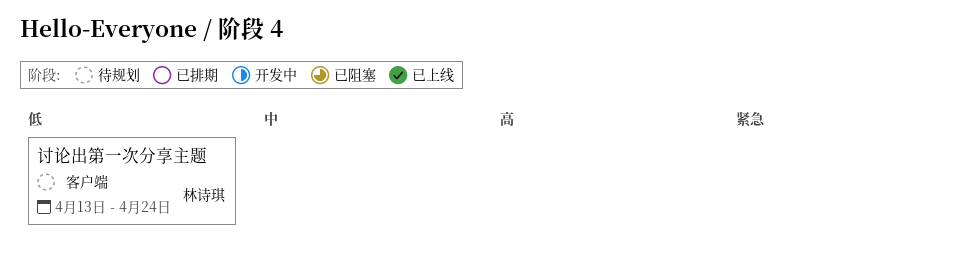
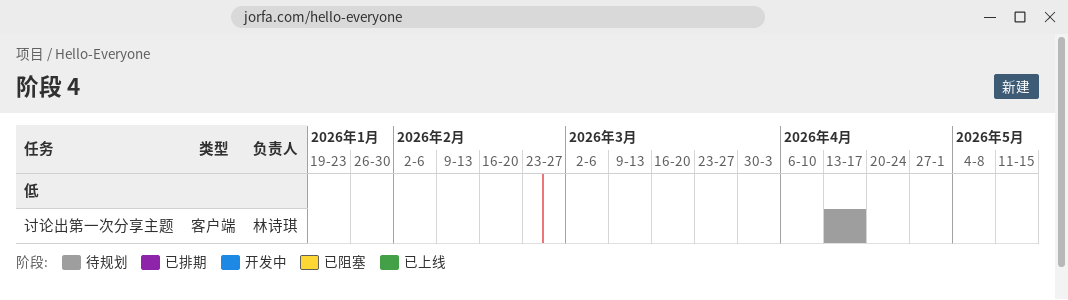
讨论出第一次分享主题, due: Apr 24 -> Apr 17

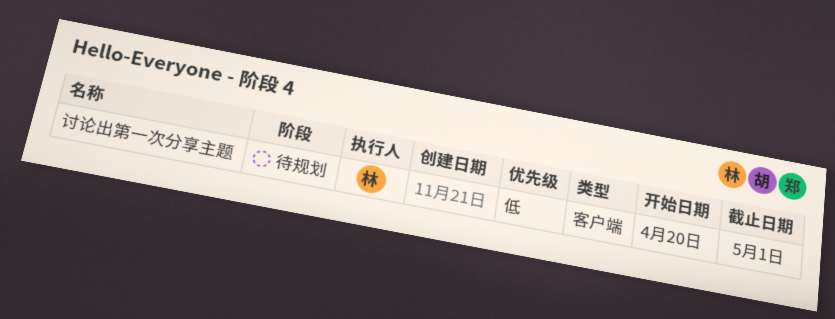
讨论出第一次分享主题, start: Apr 13 -> Apr 20
讨论出第一次分享主题, due: Apr 17 -> May 1

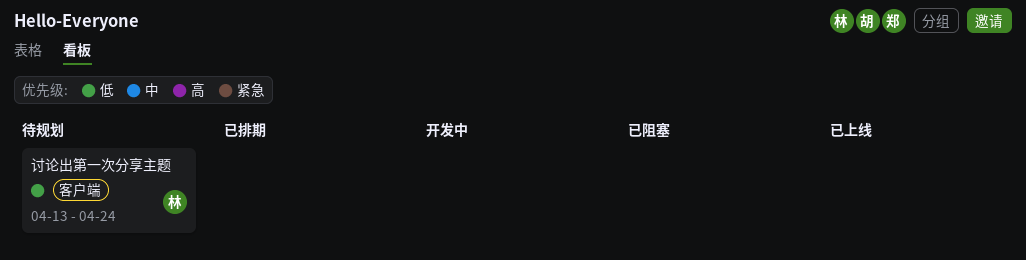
讨论出第一次分享主题, start: Apr 20 -> Apr 13
讨论出第一次分享主题, due: May 1 -> Apr 24

